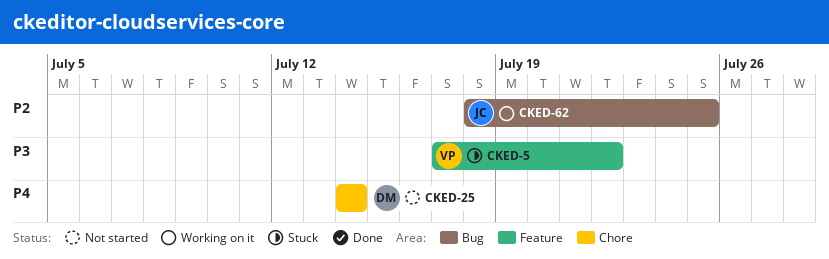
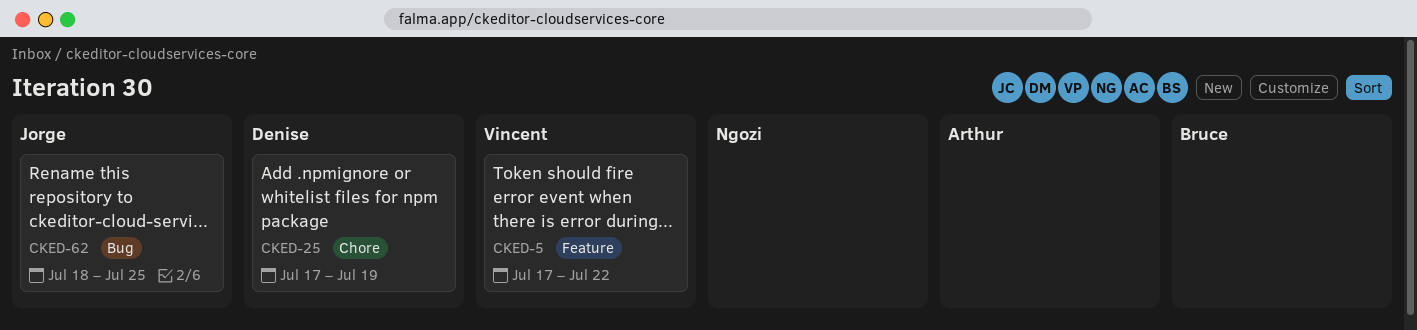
CKED-25, start: Jul 14 -> Jul 17
CKED-25, due: Jul 14 -> Jul 19

